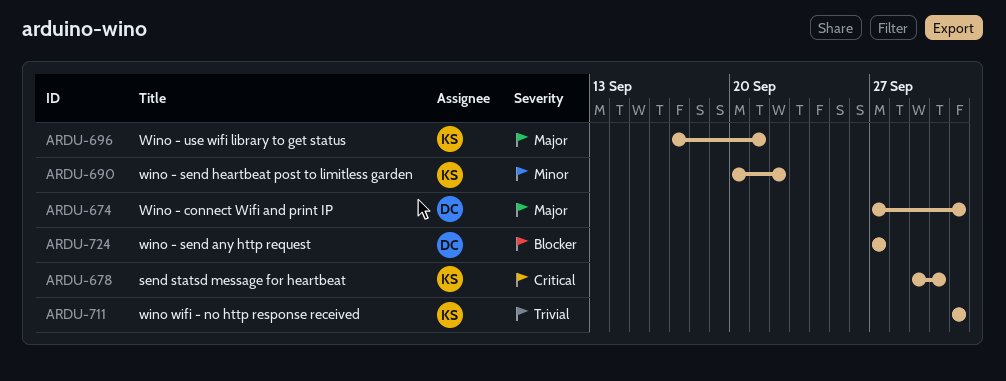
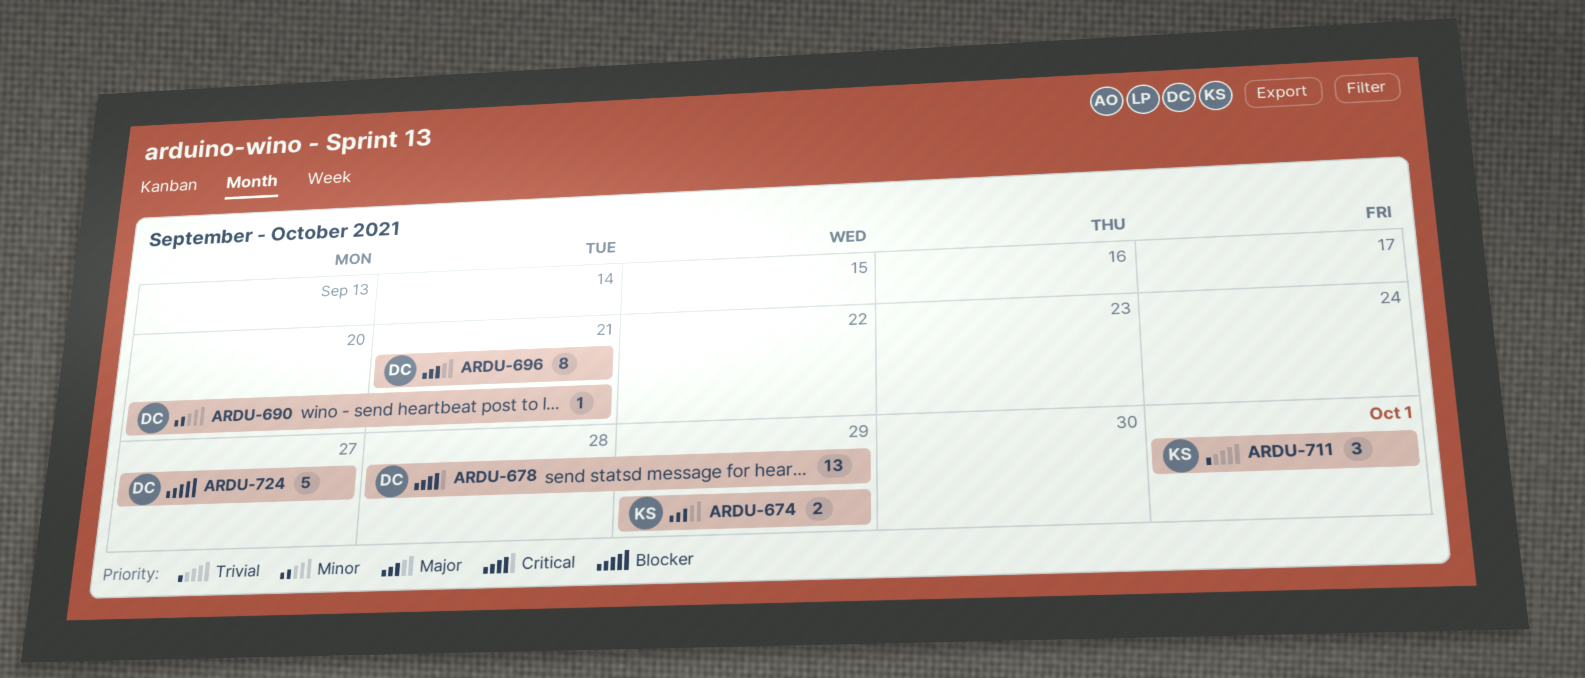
ARDU-674, owner: DC -> KS
ARDU-674, start: Sep 27 -> Sep 29
ARDU-674, due: Oct 1 -> Sep 29
ARDU-678, owner: KS -> DC
ARDU-678, start: Sep 29 -> Sep 28
ARDU-678, due: Sep 30 -> Sep 29
ARDU-690, owner: KS -> DC
ARDU-690, due: Sep 22 -> Sep 21
ARDU-696, owner: KS -> DC
ARDU-696, start: Sep 17 -> Sep 21

